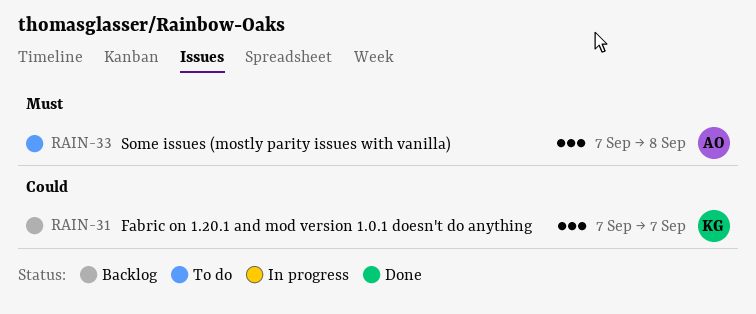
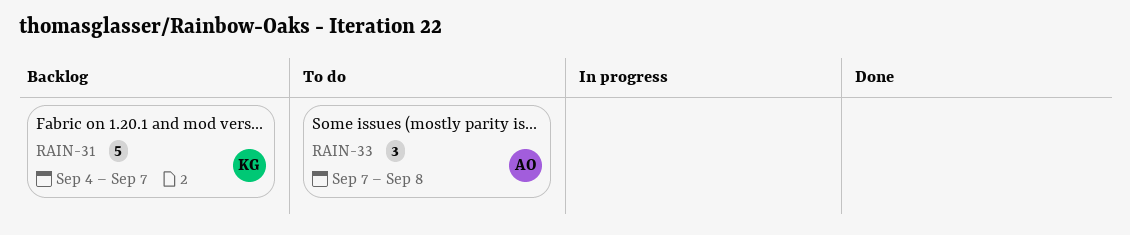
RAIN-31, estimate: 3 -> 5
RAIN-31, start: Sep 7 -> Sep 4

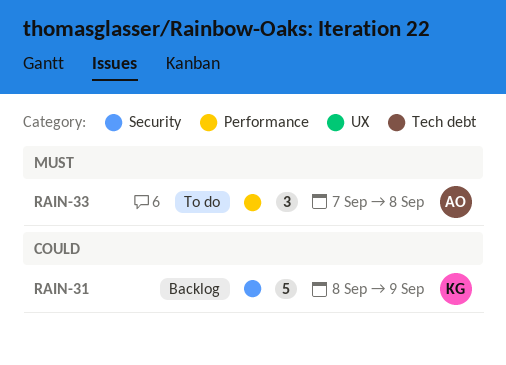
RAIN-31, start: Sep 4 -> Sep 8
RAIN-31, due: Sep 7 -> Sep 9

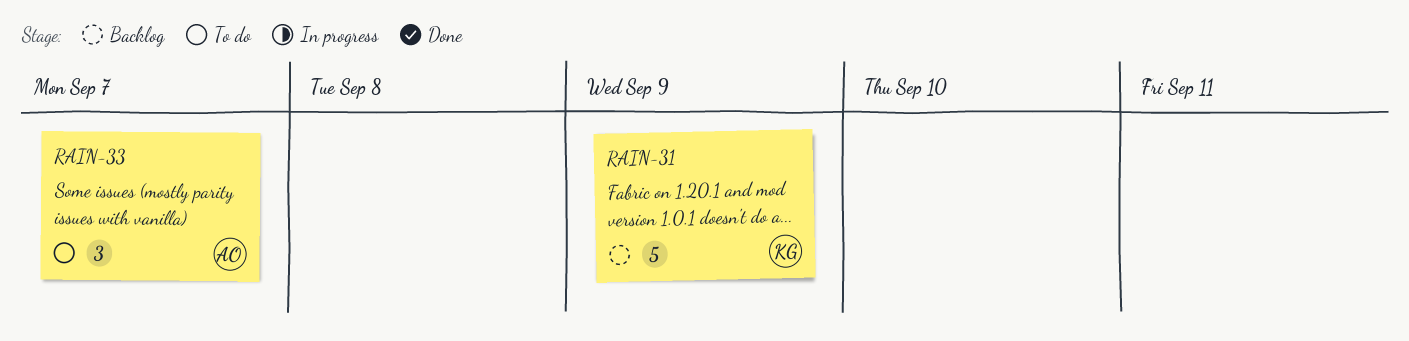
RAIN-33, due: Sep 8 -> Sep 7

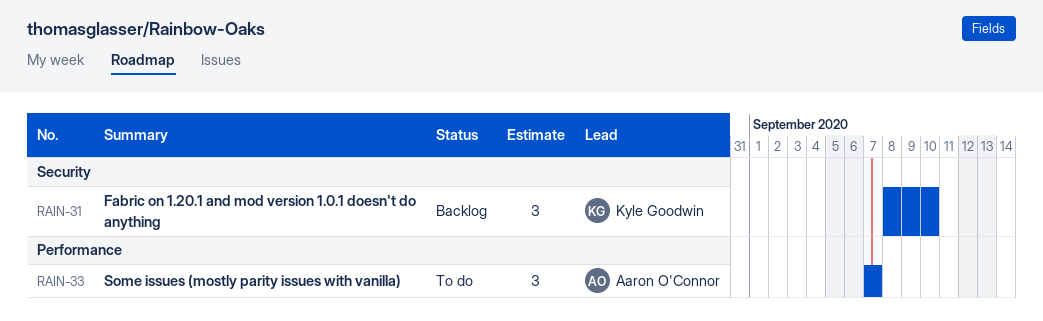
RAIN-31, estimate: 5 -> 3
RAIN-31, due: Sep 9 -> Sep 10

